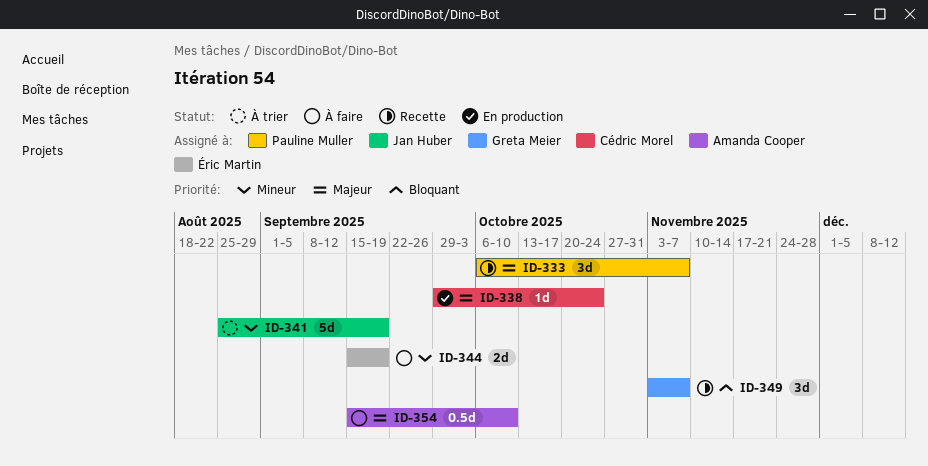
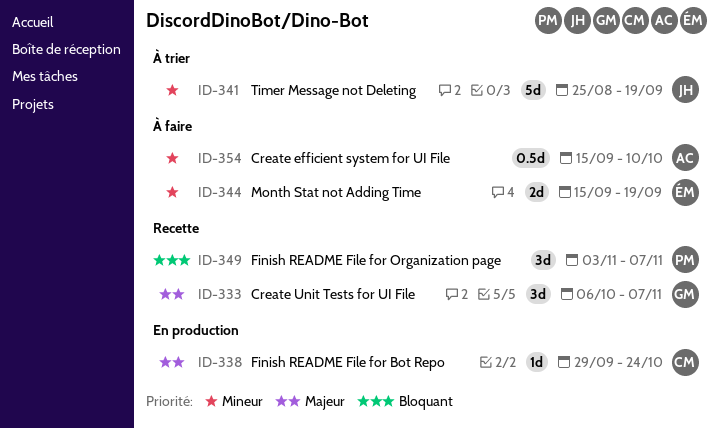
ID-333, owner: Pauline Muller -> Greta Meier
ID-349, owner: Greta Meier -> Pauline Muller
ID-354, priority: Majeur -> Mineur

